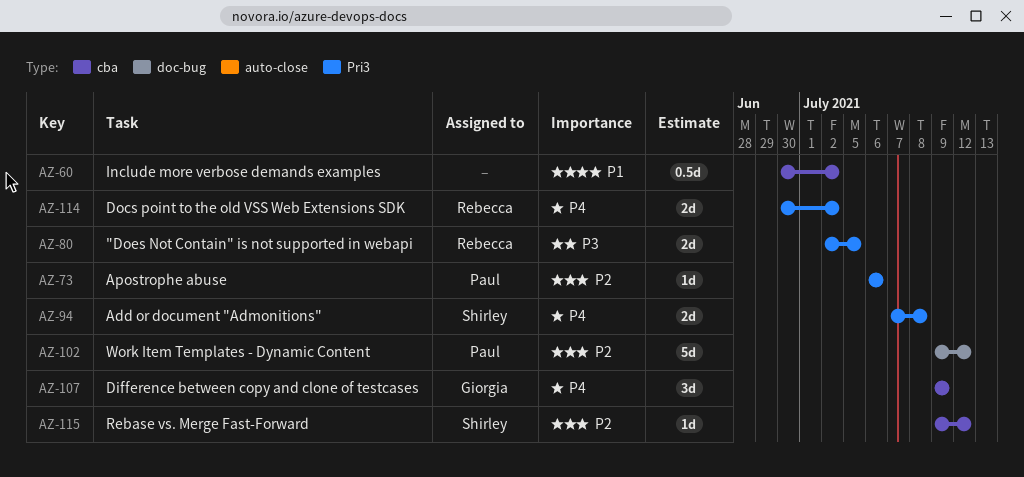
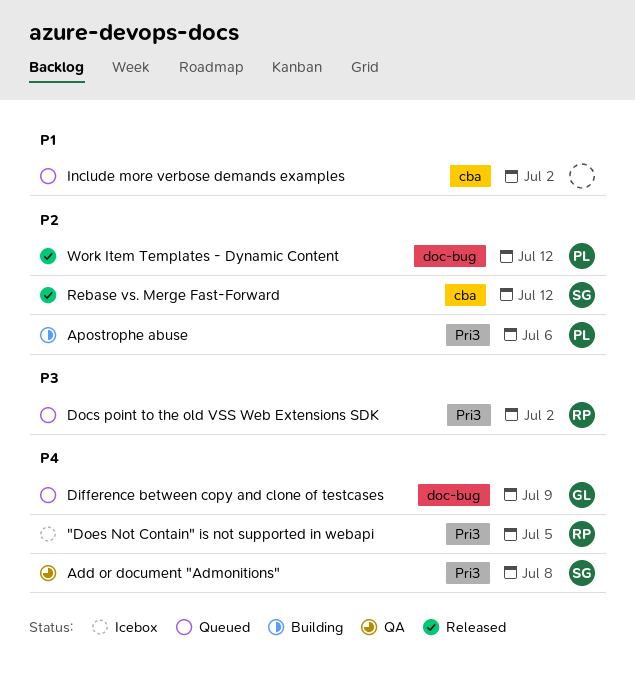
"Does Not Contain" is not supported in webapi, priority: P3 -> P4
Difference between copy and clone of testcases, label: cba -> doc-bug
Docs point to the old VSS Web Extensions SDK, priority: P4 -> P3

